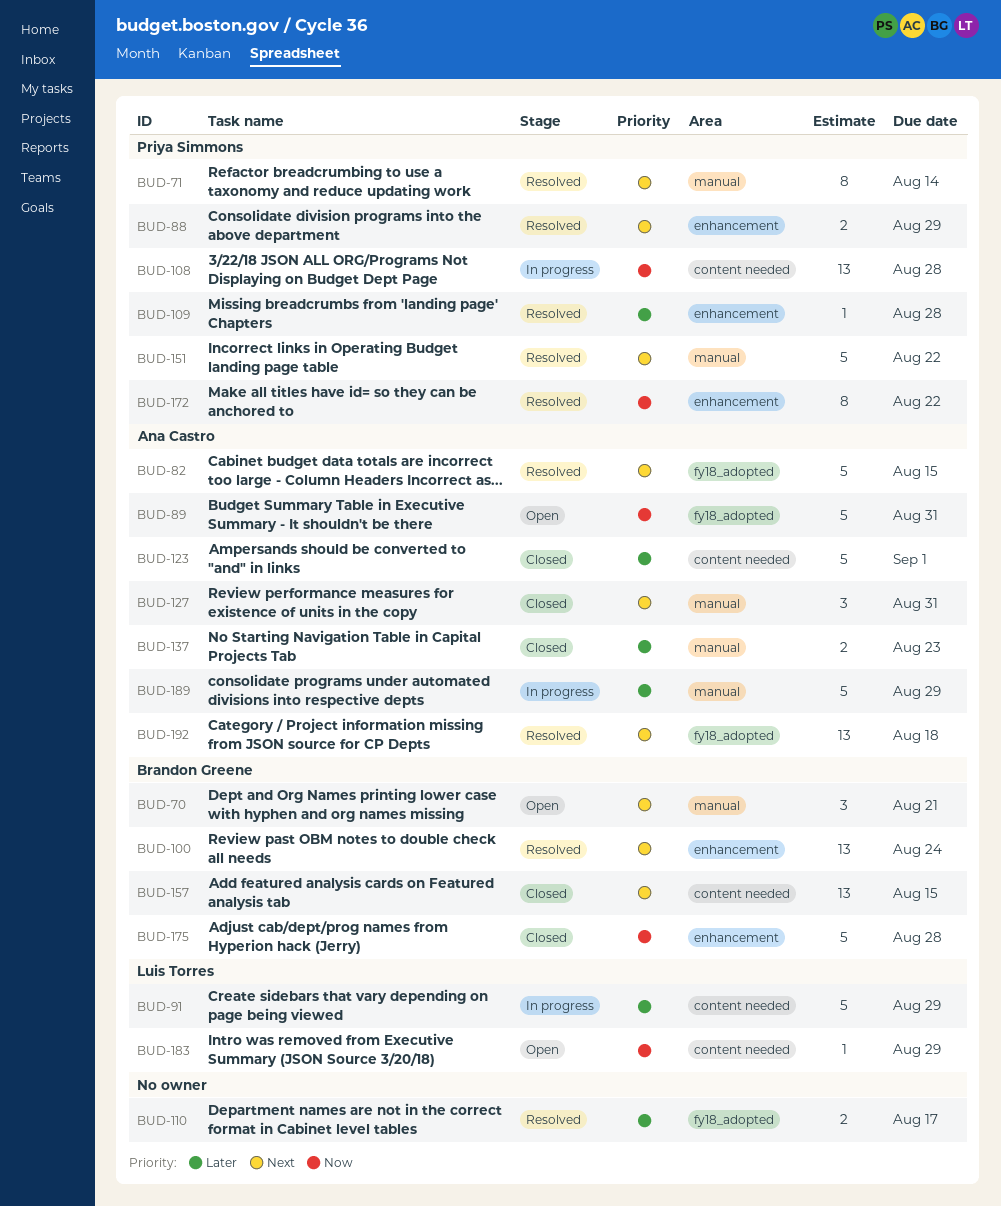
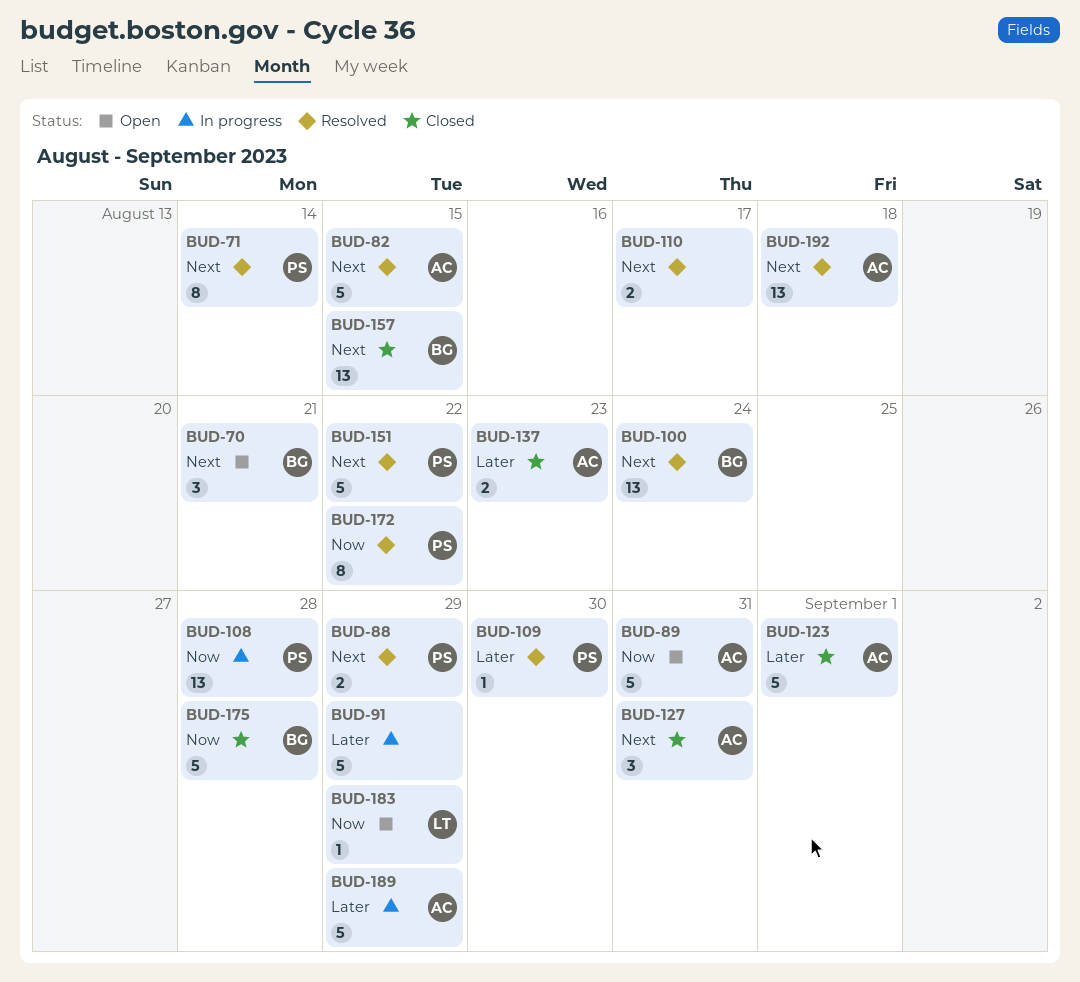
BUD-91, owner: Luis Torres -> none
BUD-109, due: Aug 28 -> Aug 30
BUD-110, priority: Later -> Next

